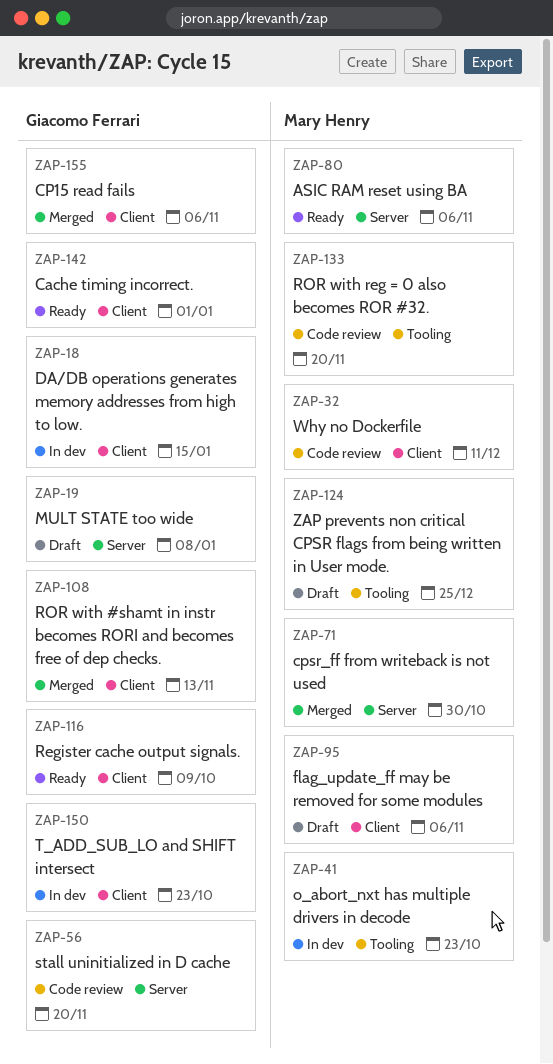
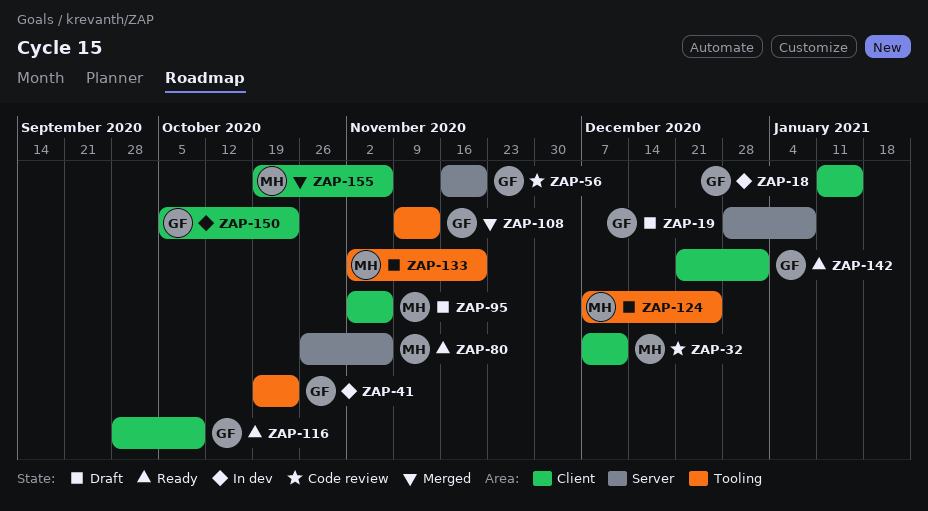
ZAP-41, owner: Mary Henry -> Giacomo Ferrari
ZAP-71: present -> none
ZAP-108, label: Client -> Tooling
ZAP-133, status: Code review -> Draft
ZAP-155, owner: Giacomo Ferrari -> Mary Henry

